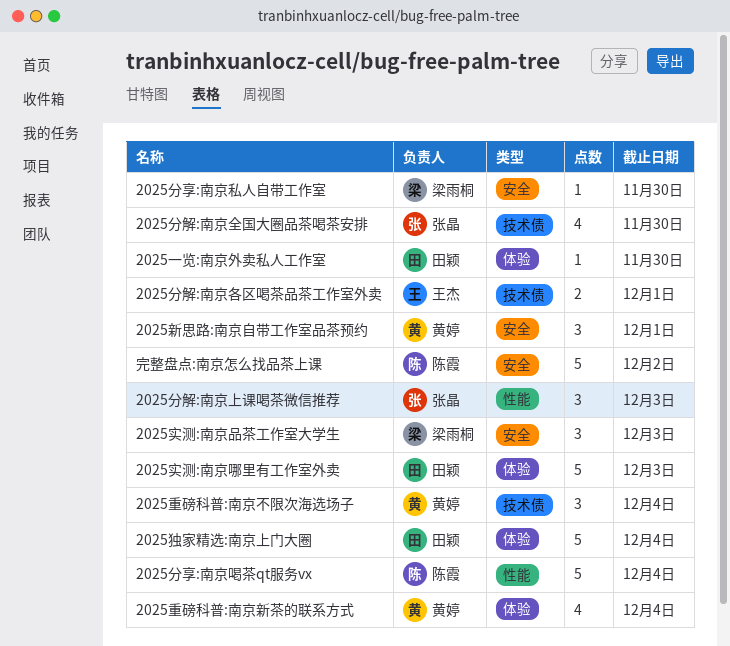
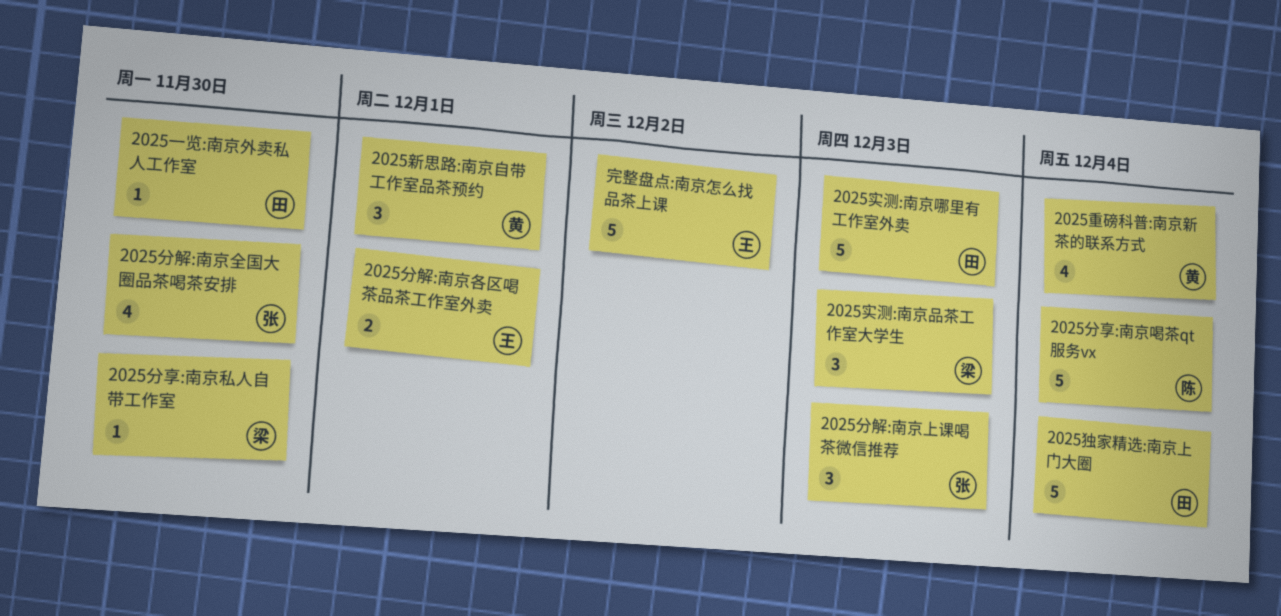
2025重磅科普:南京不限次海选场子: present -> none
完整盘点:南京怎么找品茶上课, owner: 陈霞 -> 王杰

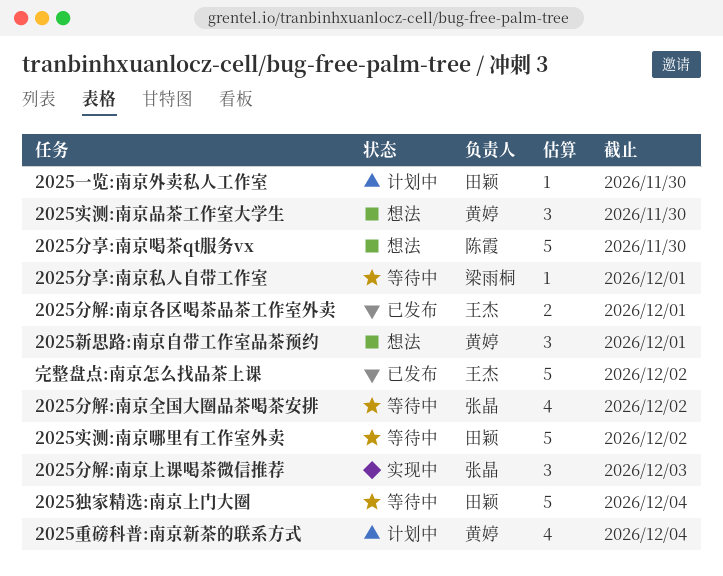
2025分享:南京喝茶qt服务vx, due: Dec 4 -> Nov 30
2025分享:南京私人自带工作室, due: Nov 30 -> Dec 1
2025分解:南京全国大圈品茶喝茶安排, due: Nov 30 -> Dec 2
2025实测:南京品茶工作室大学生, owner: 梁雨桐 -> 黄婷
2025实测:南京品茶工作室大学生, due: Dec 3 -> Nov 30
2025实测:南京哪里有工作室外卖, due: Dec 3 -> Dec 2

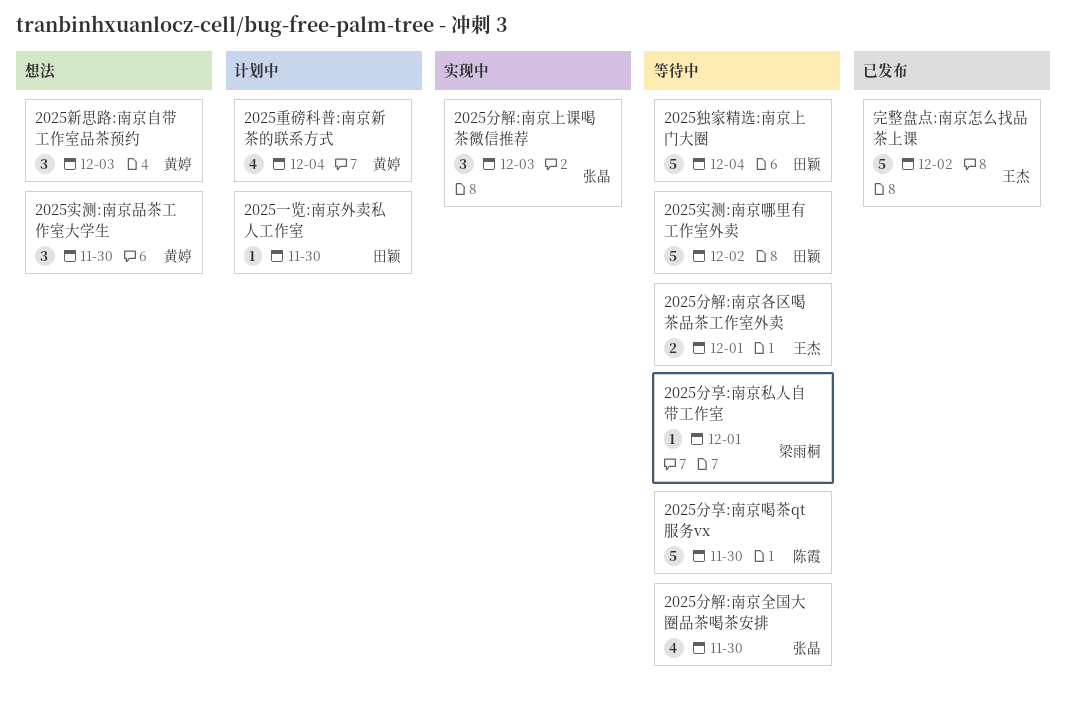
2025分享:南京喝茶qt服务vx, status: 想法 -> 等待中
2025分解:南京全国大圈品茶喝茶安排, due: Dec 2 -> Nov 30
2025分解:南京各区喝茶品茶工作室外卖, status: 已发布 -> 等待中
2025新思路:南京自带工作室品茶预约, due: Dec 1 -> Dec 3

